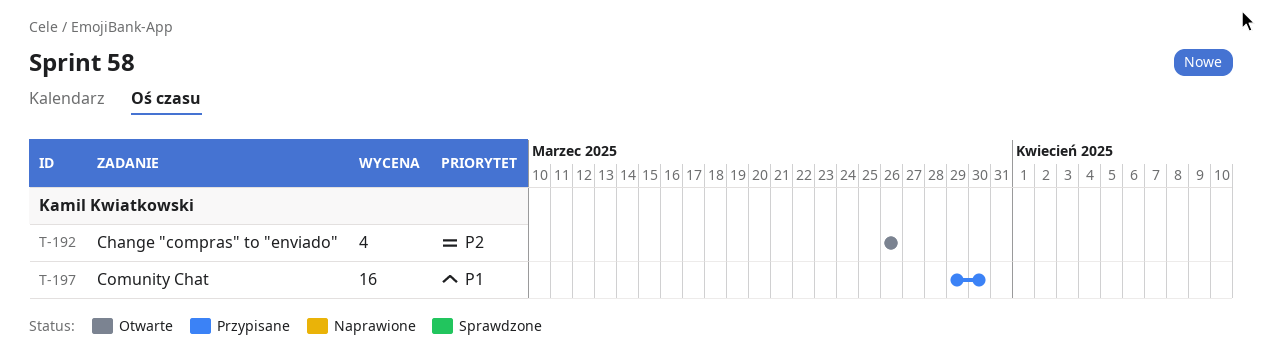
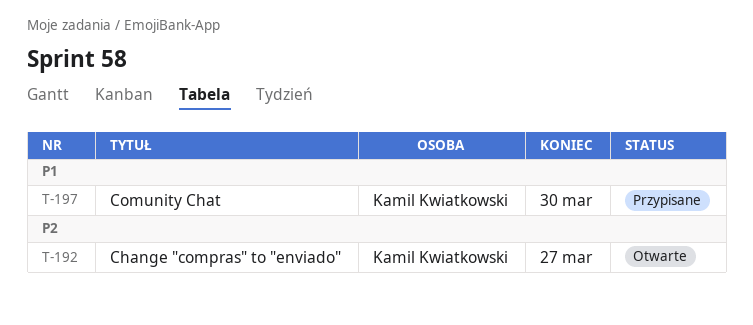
T-192, due: Mar 26 -> Mar 27

